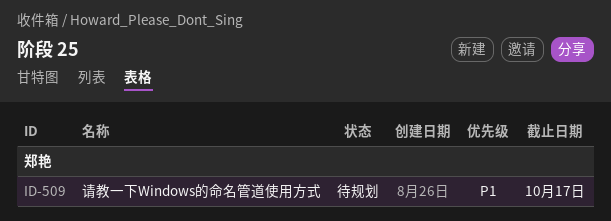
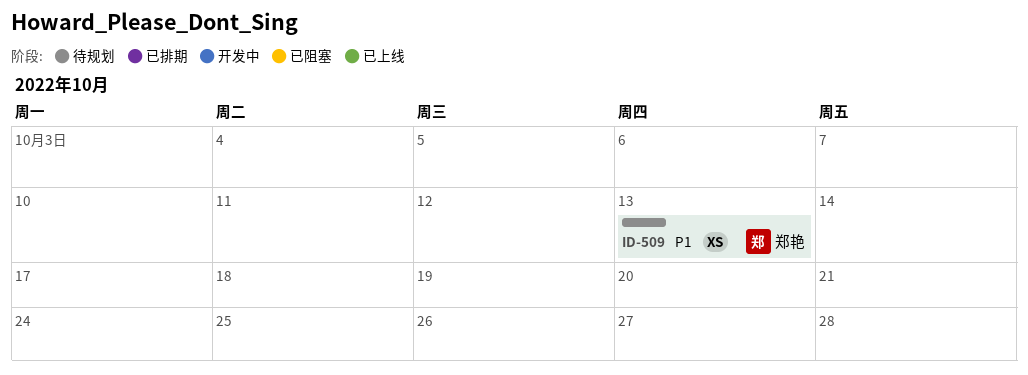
ID-509, due: Oct 17 -> Oct 13

